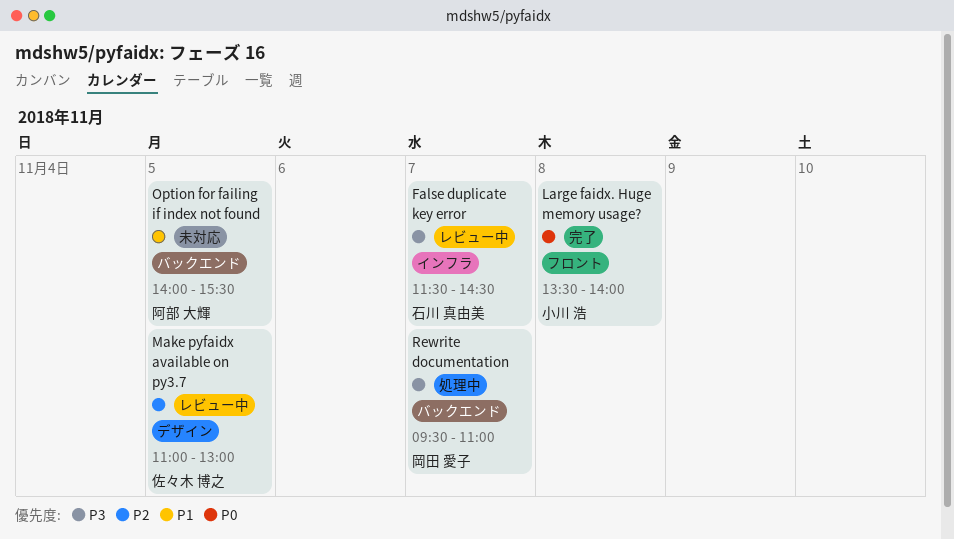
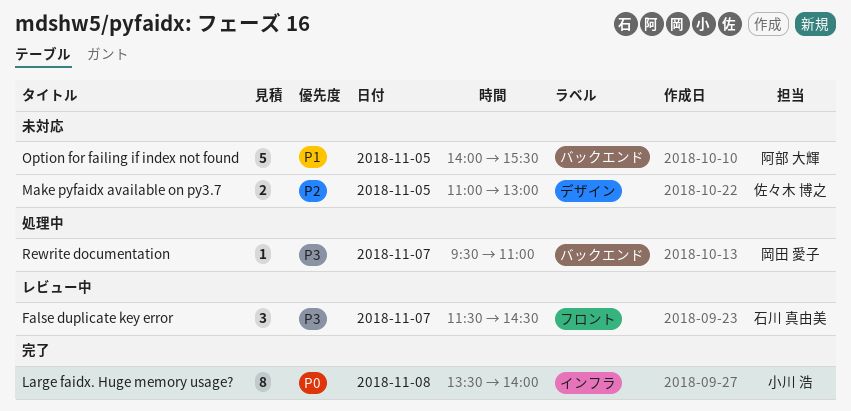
False duplicate key error, label: インフラ -> フロント
Large faidx. Huge memory usage?, label: フロント -> インフラ
Make pyfaidx available on py3.7, status: レビュー中 -> 未対応

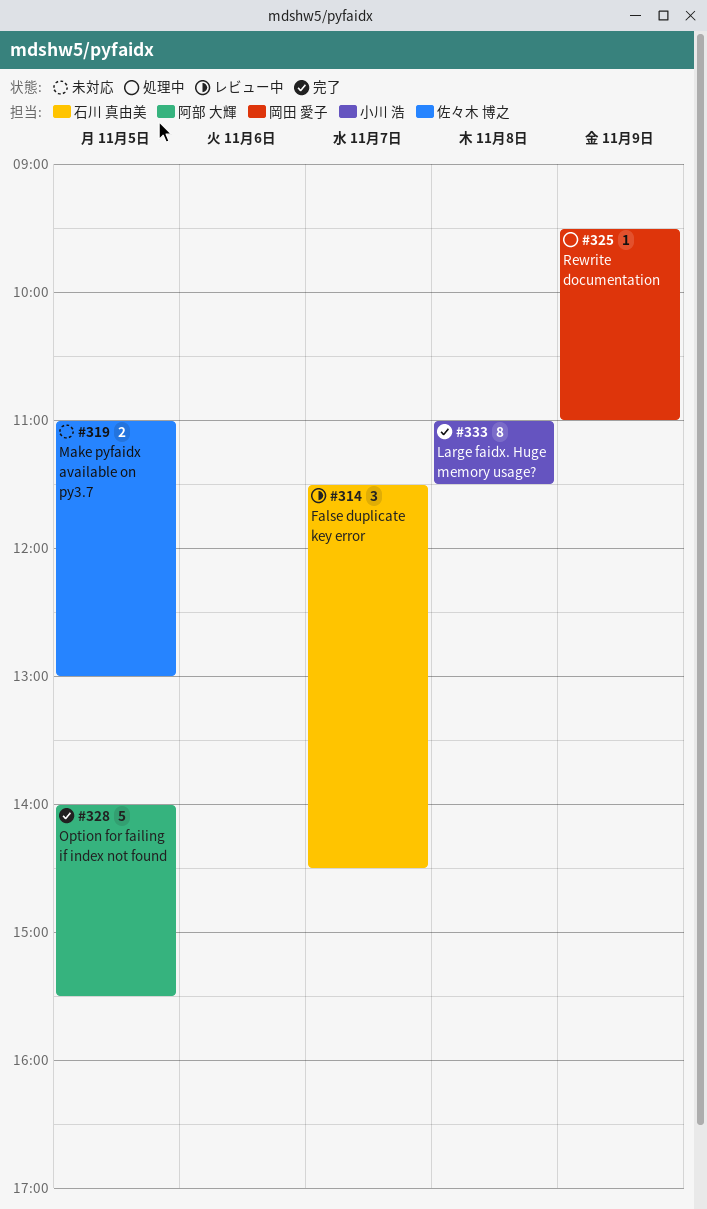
Large faidx. Huge memory usage?, begins: 13:30 -> 11:00
Large faidx. Huge memory usage?, ends: 14:00 -> 11:30
Option for failing if index not found, status: 未対応 -> 完了
Rewrite documentation, day: Nov 7 -> Nov 9

